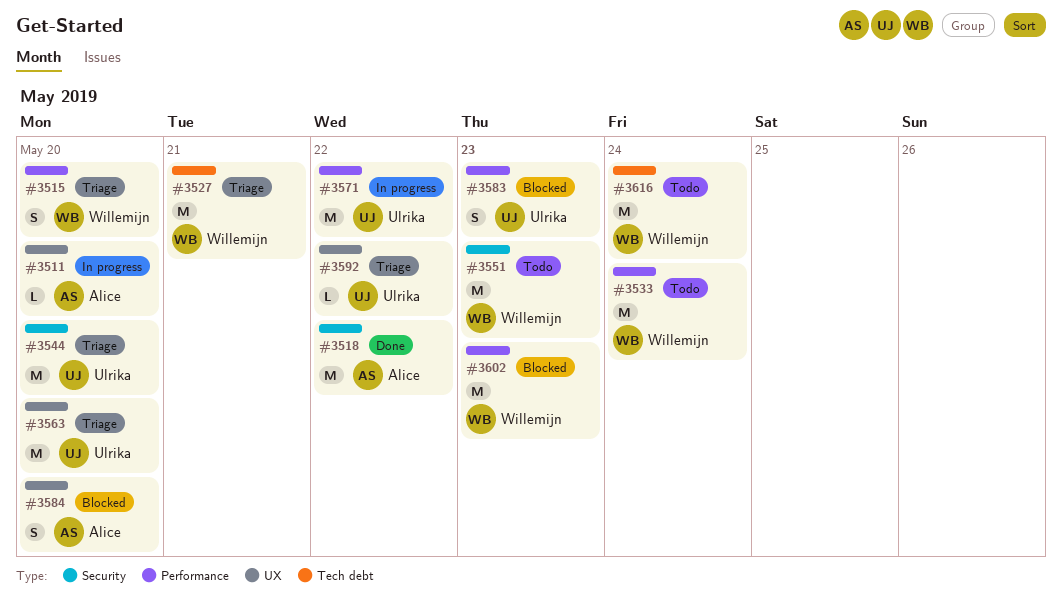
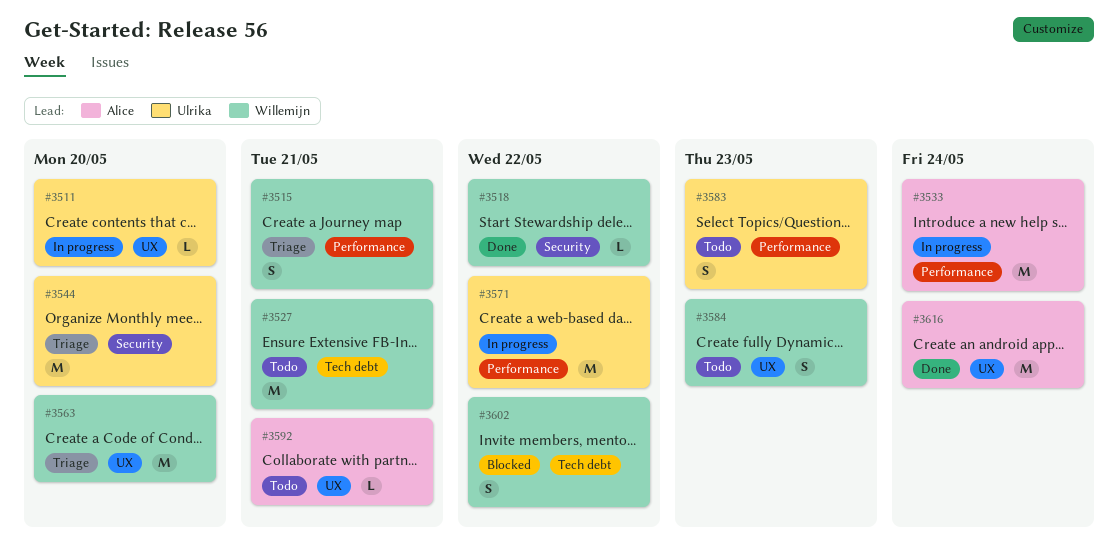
#3511, owner: Alice -> Ulrika
#3515, due: May 20 -> May 21
#3518, owner: Alice -> Willemijn
#3518, estimate: M -> L
#3527, status: Triage -> Todo
#3533, status: Todo -> In progress
#3533, owner: Willemijn -> Alice
#3551: present -> none
#3563, owner: Ulrika -> Willemijn
#3583, status: Blocked -> Todo
#3584, status: Blocked -> Todo
#3584, owner: Alice -> Willemijn
#3584, due: May 20 -> May 23
#3592, status: Triage -> Todo
#3592, owner: Ulrika -> Alice
#3592, due: May 22 -> May 21
#3602, label: Performance -> Tech debt
#3602, estimate: M -> S
#3602, due: May 23 -> May 22
#3616, status: Todo -> Done
#3616, owner: Willemijn -> Alice
#3616, label: Tech debt -> UX

